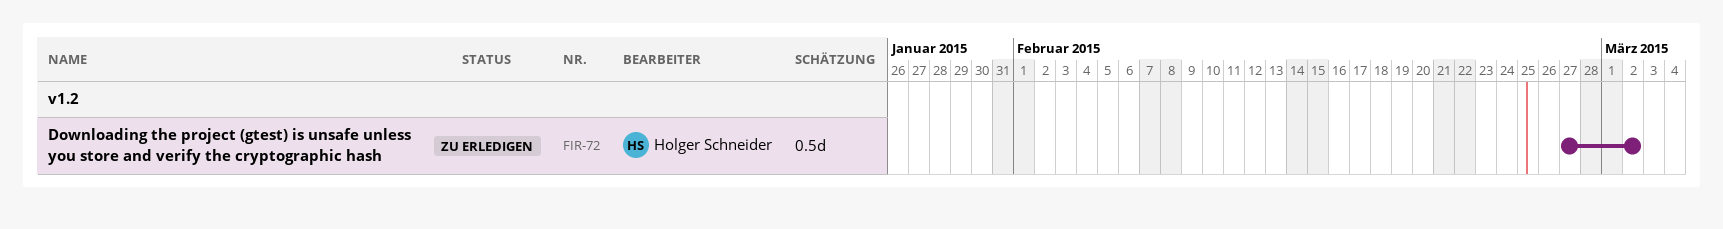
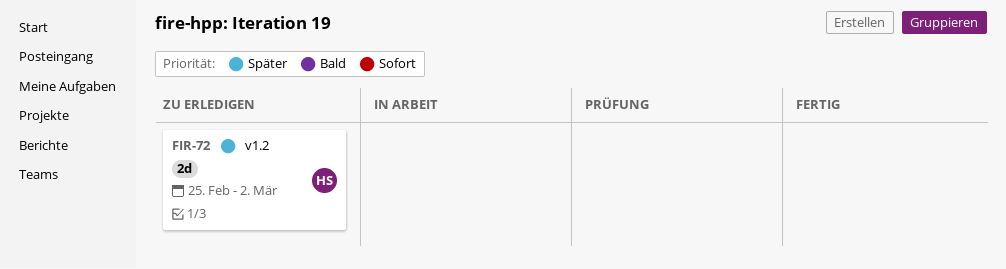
FIR-72, estimate: 0.5d -> 2d
FIR-72, start: Feb 27 -> Feb 25

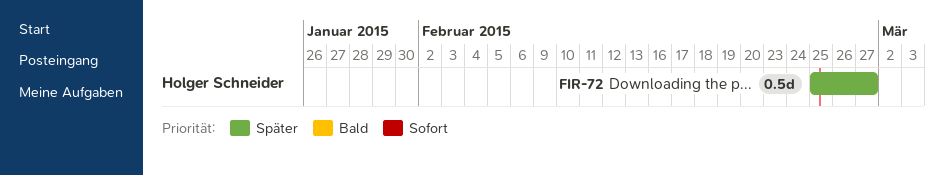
FIR-72, estimate: 2d -> 0.5d
FIR-72, due: Mar 2 -> Feb 27

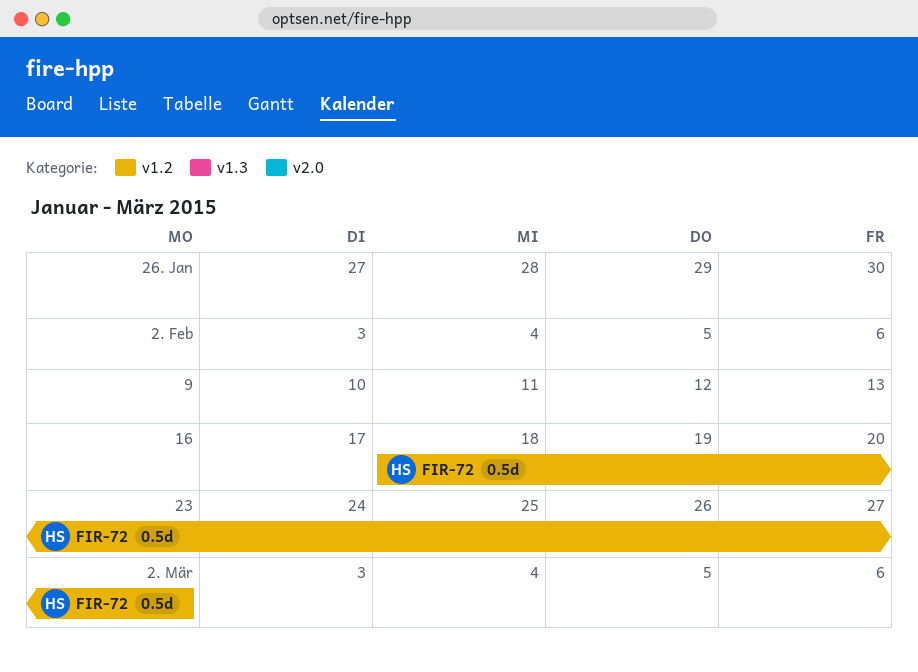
FIR-72, start: Feb 25 -> Feb 18
FIR-72, due: Feb 27 -> Mar 2

